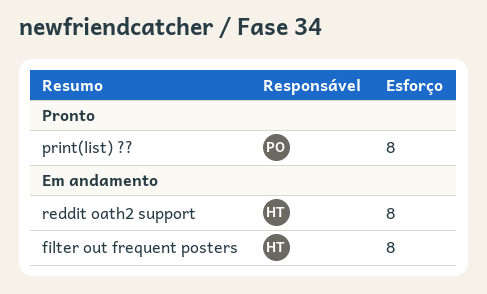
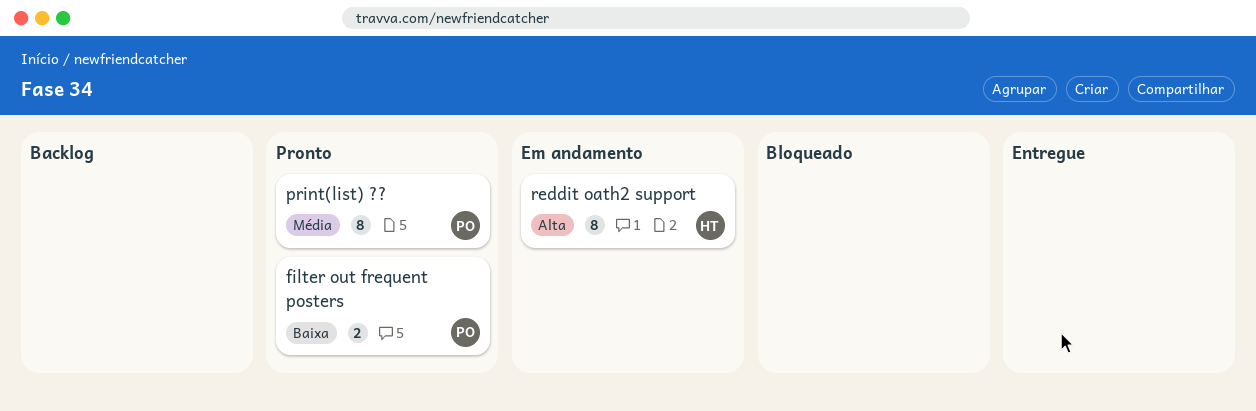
filter out frequent posters, status: Em andamento -> Pronto
filter out frequent posters, owner: HT -> PO
filter out frequent posters, estimate: 8 -> 2

